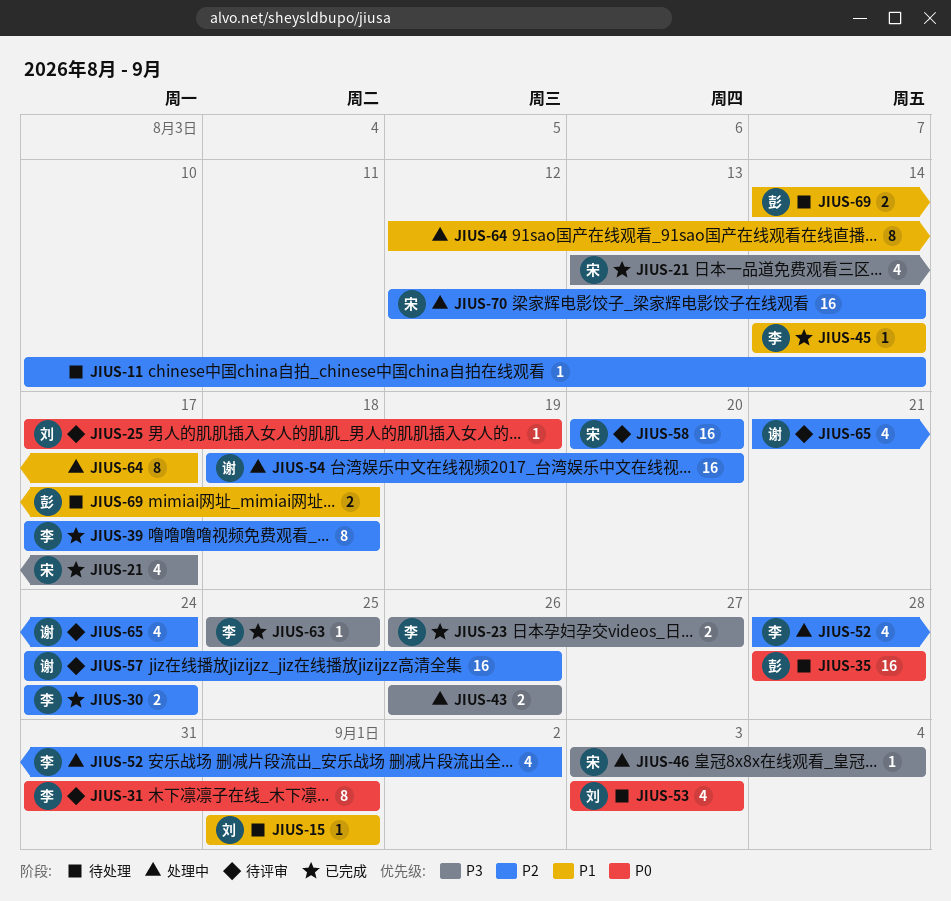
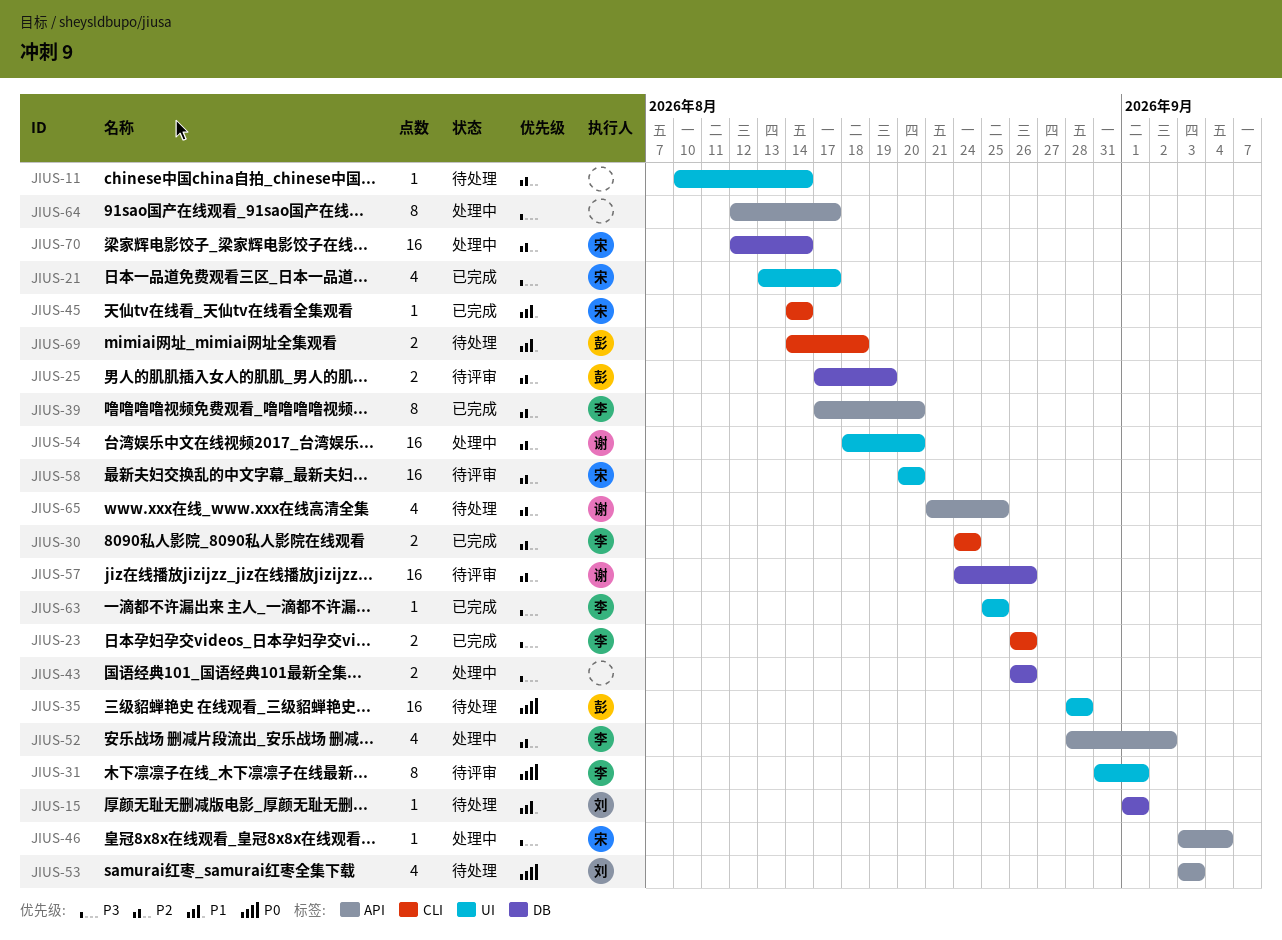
JIUS-23, due: Aug 27 -> Aug 26
JIUS-25, owner: 刘 -> 彭
JIUS-25, priority: P0 -> P2
JIUS-25, estimate: 1 -> 2
JIUS-39, due: Aug 18 -> Aug 20
JIUS-45, owner: 李 -> 宋
JIUS-64, priority: P1 -> P3
JIUS-65, status: 待评审 -> 待处理
JIUS-65, due: Aug 24 -> Aug 25

